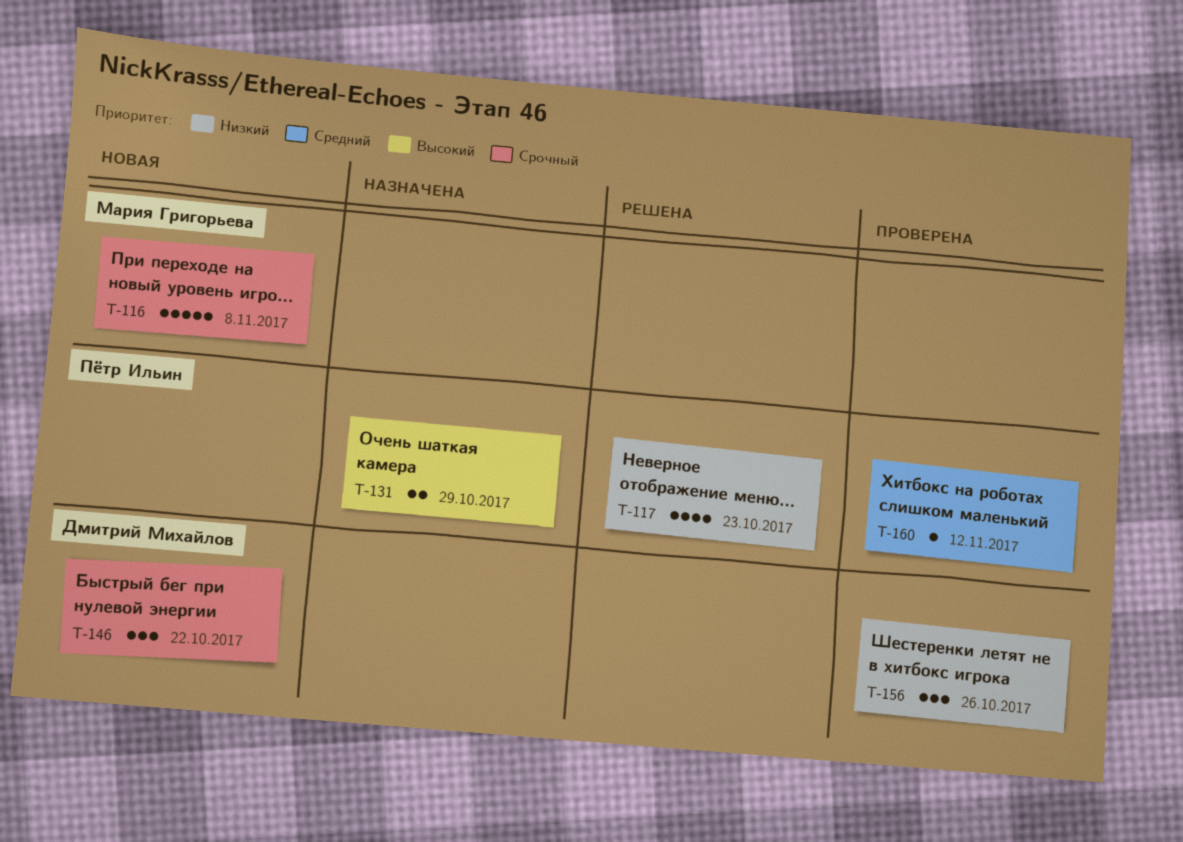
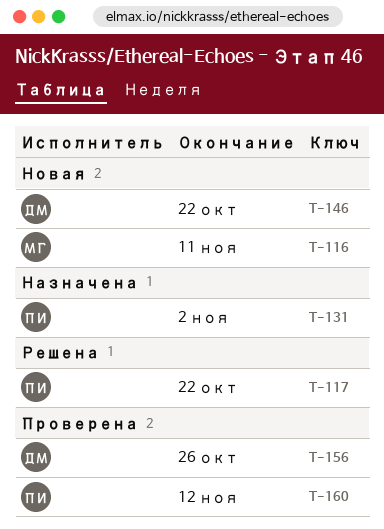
T-116, due: Nov 8 -> Nov 11
T-117, due: Oct 23 -> Oct 22
T-131, due: Oct 29 -> Nov 2

